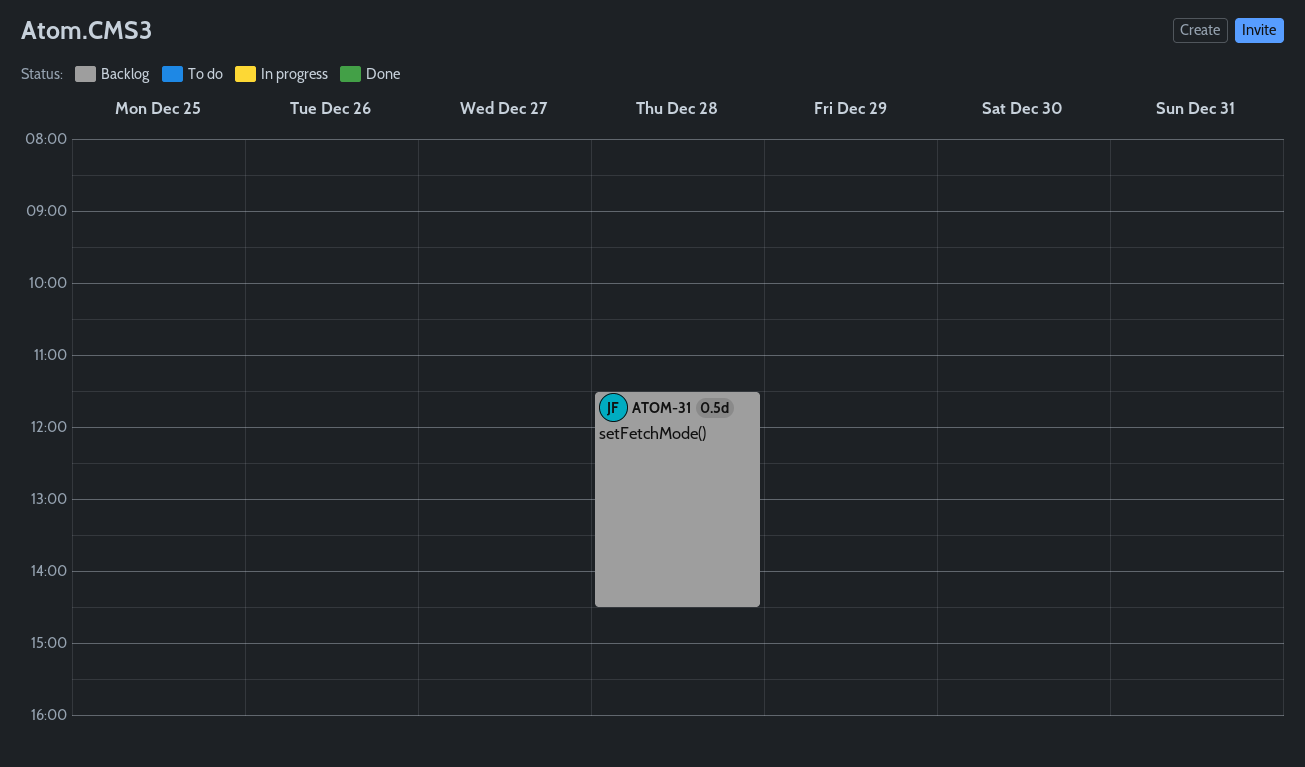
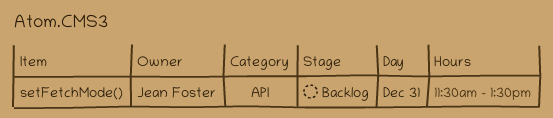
setFetchMode(), day: Dec 28 -> Dec 31
setFetchMode(), ends: 14:30 -> 13:30

